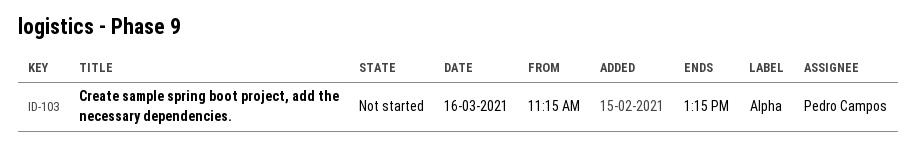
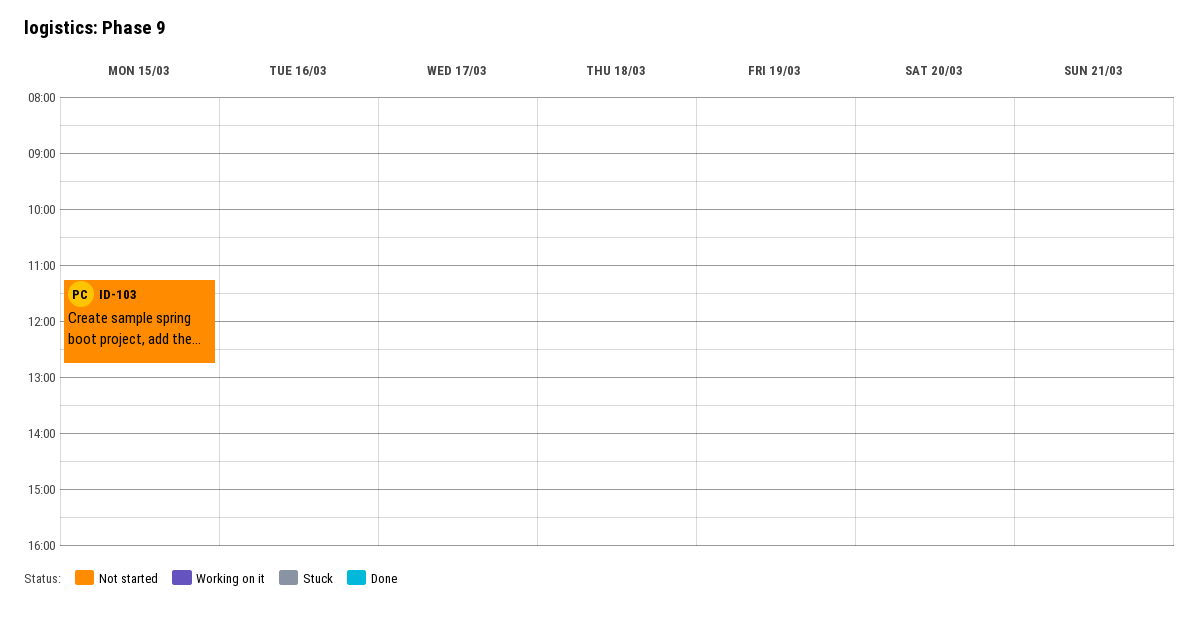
ID-103, day: Mar 16 -> Mar 15
ID-103, ends: 13:15 -> 12:45

